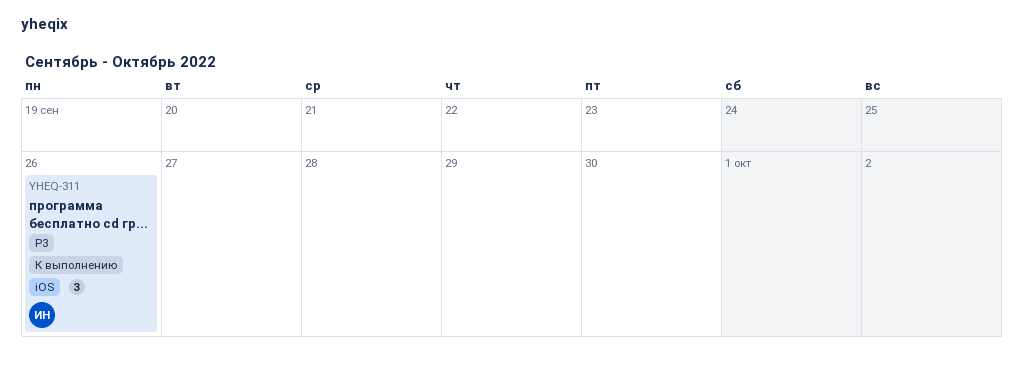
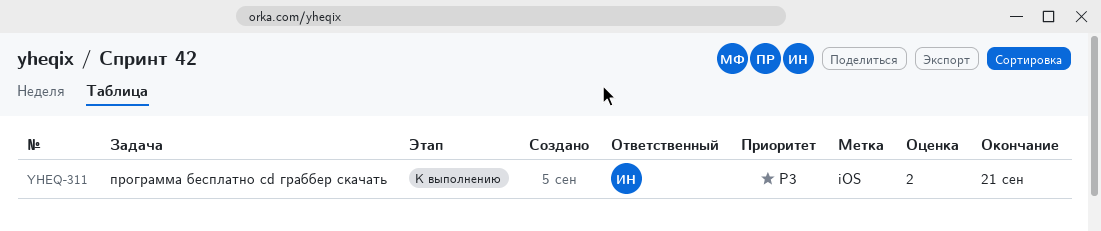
YHEQ-311, estimate: 3 -> 2
YHEQ-311, due: Sep 26 -> Sep 21

